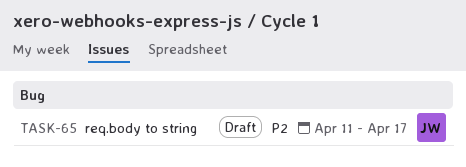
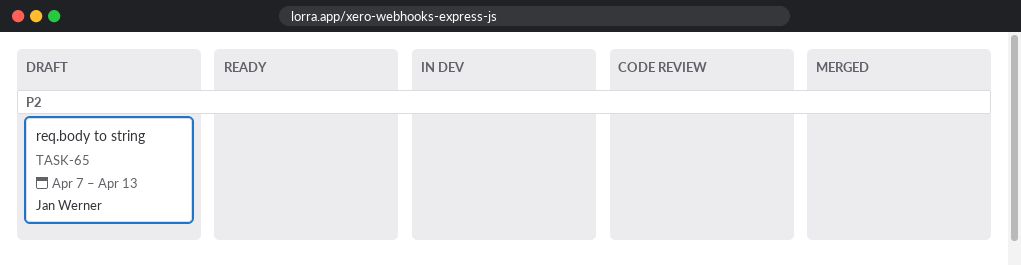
TASK-65, start: Apr 11 -> Apr 7
TASK-65, due: Apr 17 -> Apr 13

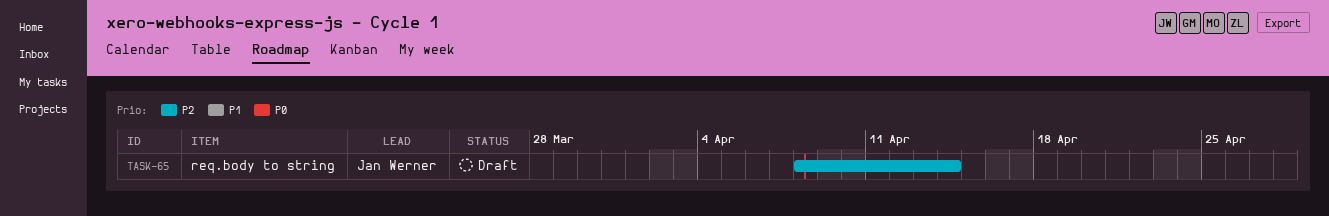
TASK-65, start: Apr 7 -> Apr 8
TASK-65, due: Apr 13 -> Apr 14

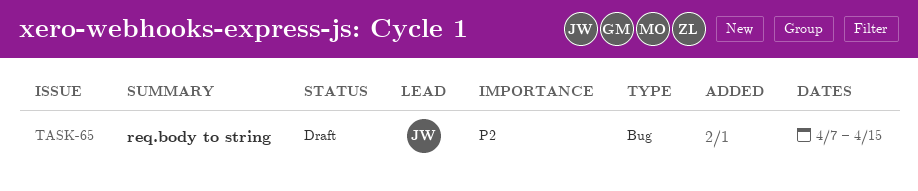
TASK-65, start: Apr 8 -> Apr 7
TASK-65, due: Apr 14 -> Apr 15

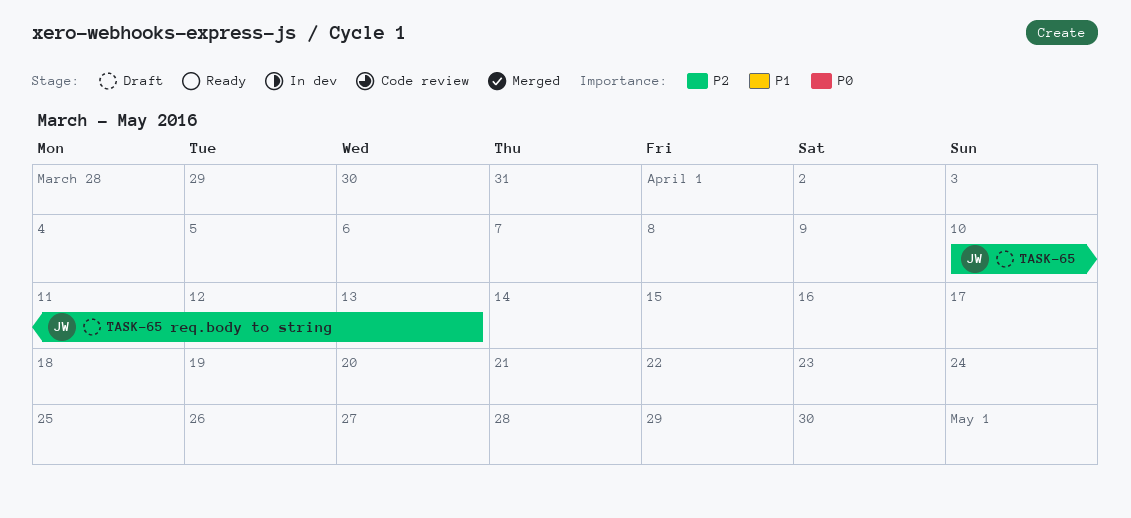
TASK-65, start: Apr 7 -> Apr 10
TASK-65, due: Apr 15 -> Apr 13

